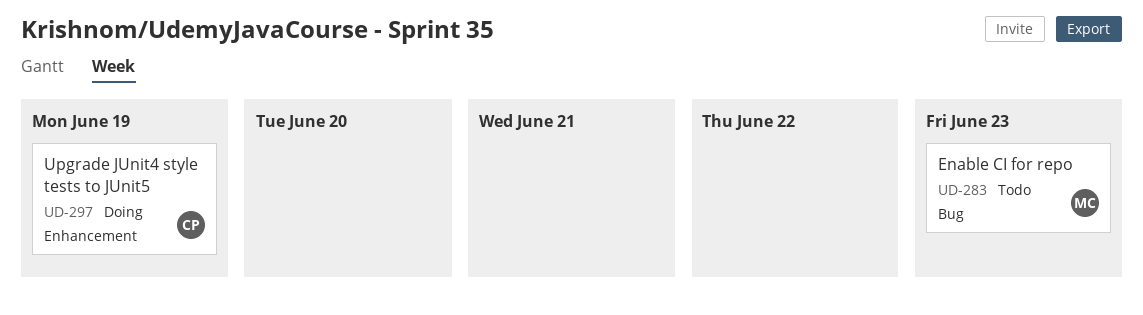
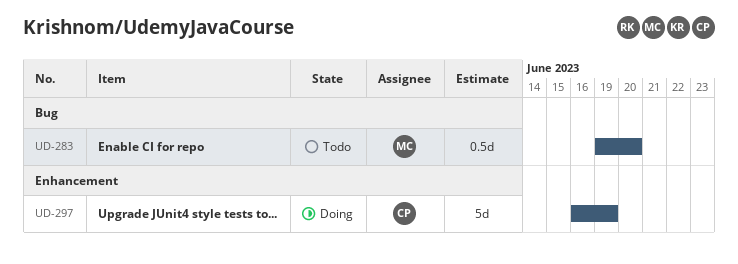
UD-283, due: Jun 23 -> Jun 20

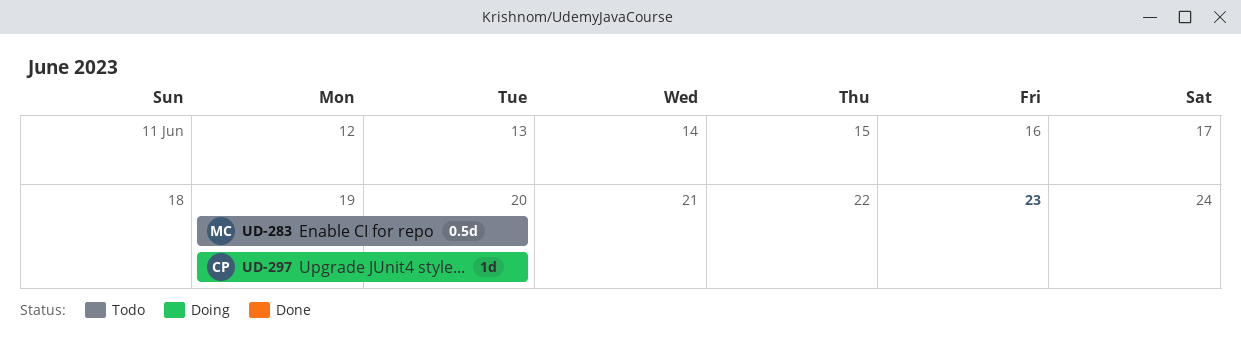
UD-297, estimate: 5d -> 1d
UD-297, start: Jun 16 -> Jun 19
UD-297, due: Jun 19 -> Jun 20

